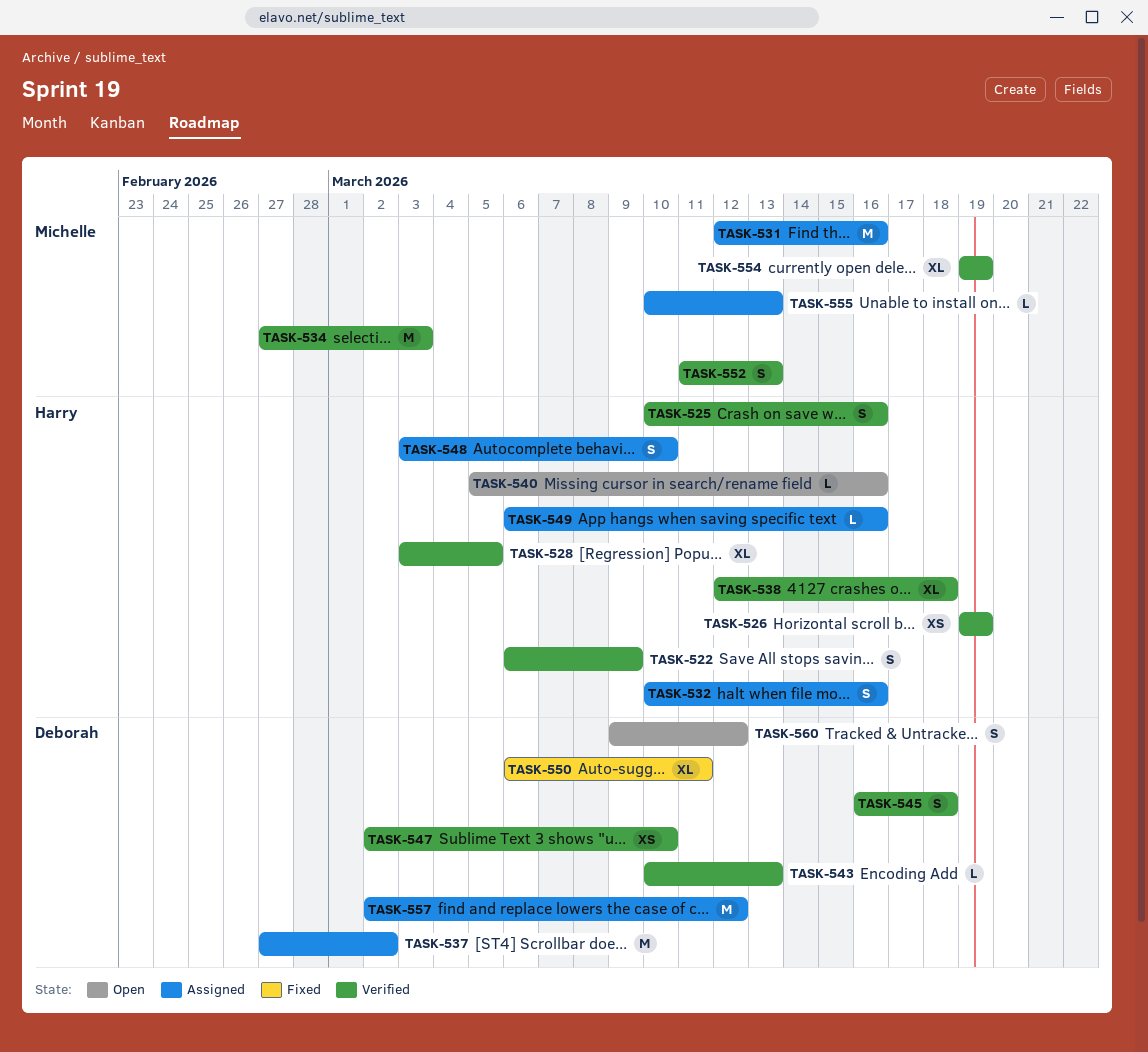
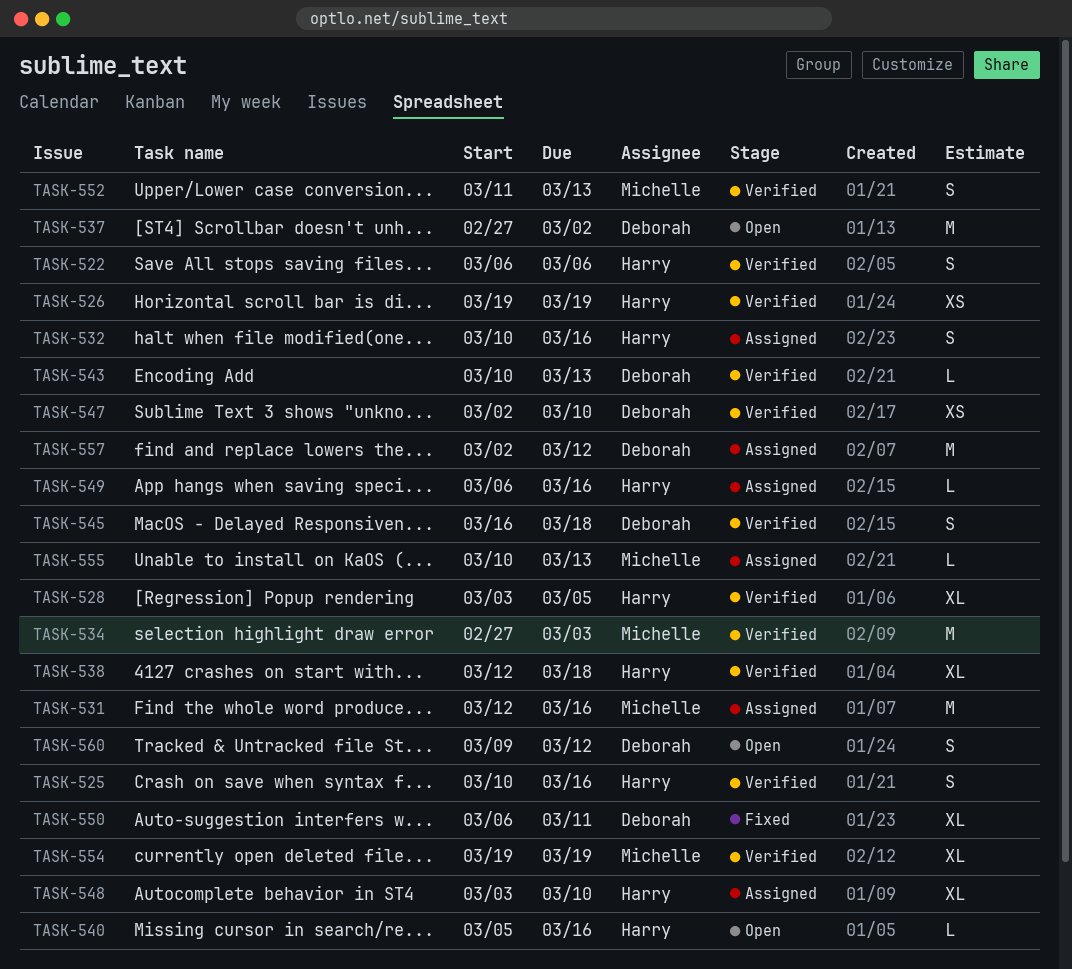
TASK-522, due: Mar 9 -> Mar 6
TASK-537, status: Assigned -> Open
TASK-548, estimate: S -> XL

